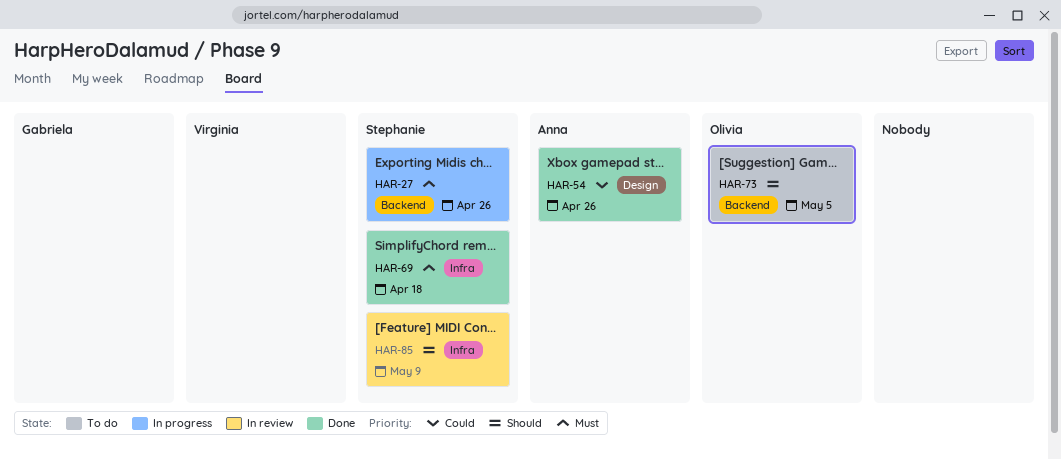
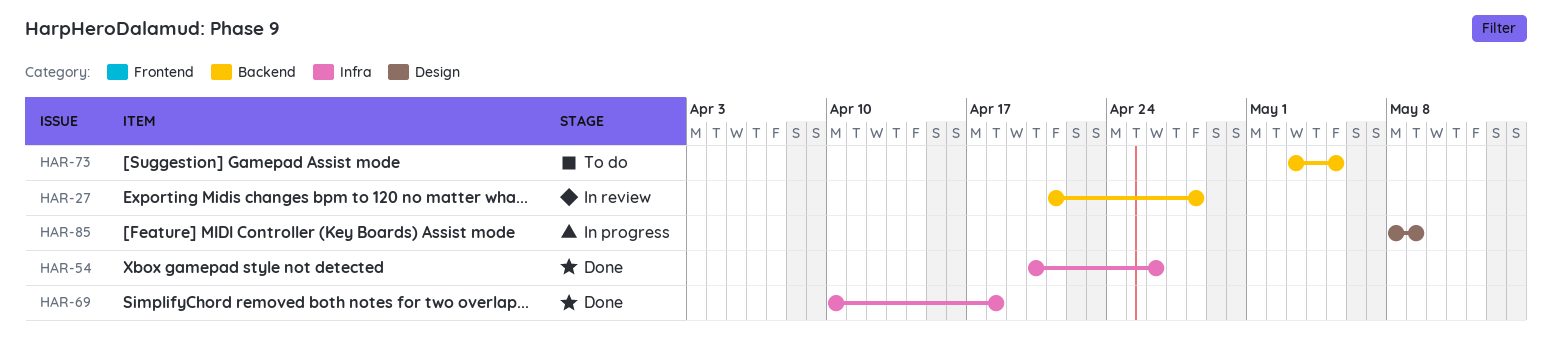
HAR-27, status: In progress -> In review
HAR-27, due: Apr 26 -> Apr 28
HAR-54, label: Design -> Infra
HAR-85, status: In review -> In progress
HAR-85, label: Infra -> Design

